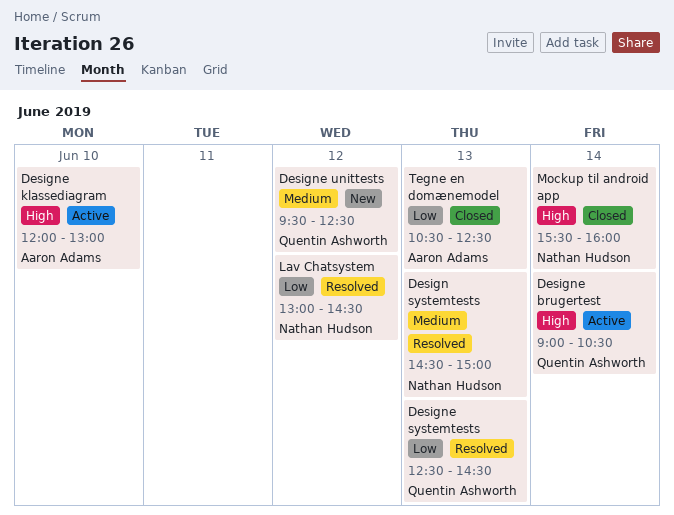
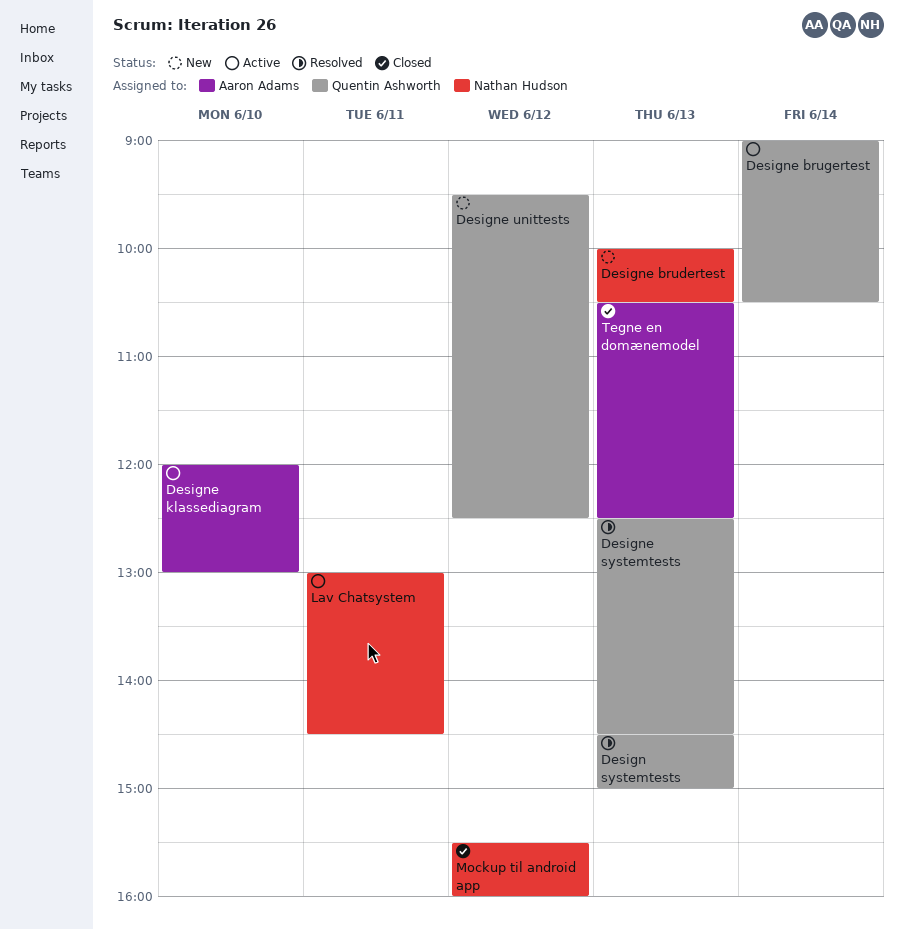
Design systemtests, owner: Nathan Hudson -> Quentin Ashworth
Designe brudertest: none -> present
Lav Chatsystem, status: Resolved -> Active
Lav Chatsystem, day: Jun 12 -> Jun 11
Mockup til android app, day: Jun 14 -> Jun 12

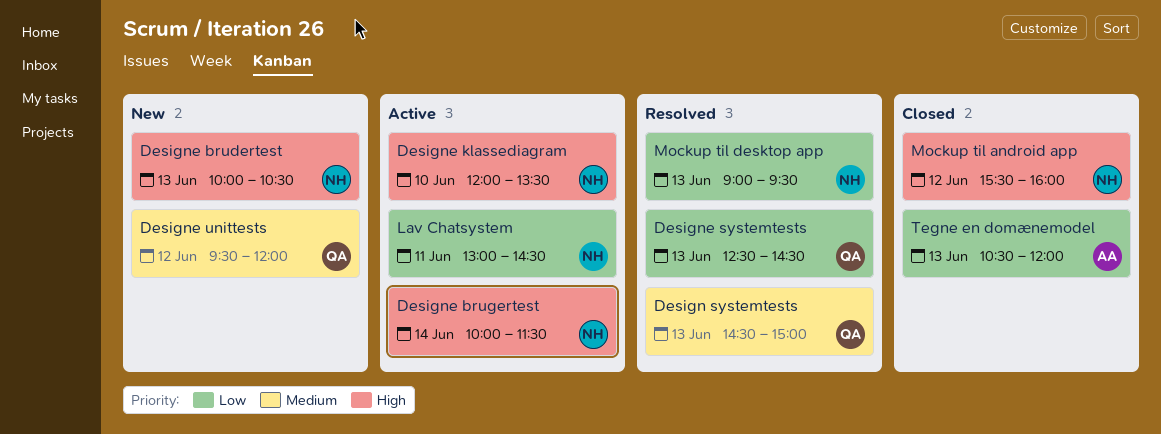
Designe brugertest, owner: Quentin Ashworth -> Nathan Hudson
Designe brugertest, begins: 09:00 -> 10:00
Designe brugertest, ends: 10:30 -> 11:30
Designe klassediagram, owner: Aaron Adams -> Nathan Hudson
Designe klassediagram, ends: 13:00 -> 13:30
Designe unittests, ends: 12:30 -> 12:00
Mockup til desktop app: none -> present
Tegne en domænemodel, ends: 12:30 -> 12:00

